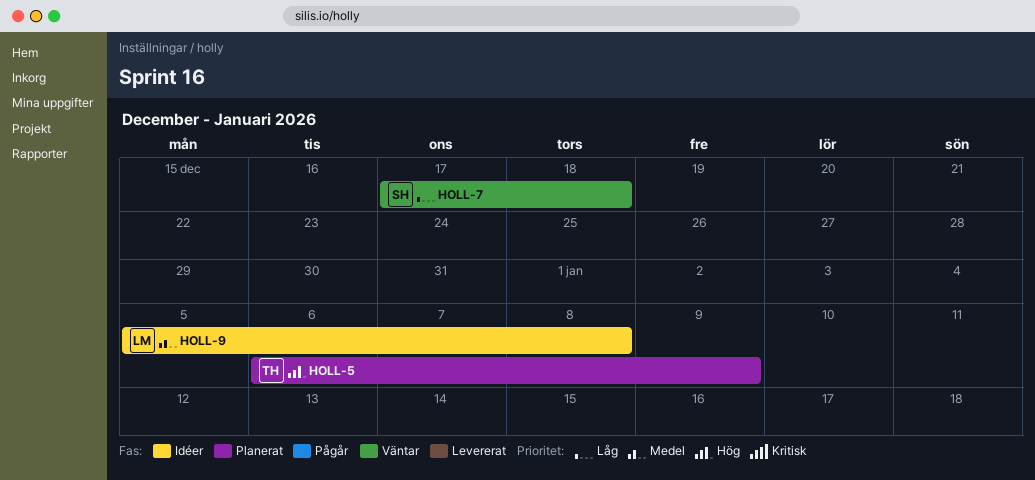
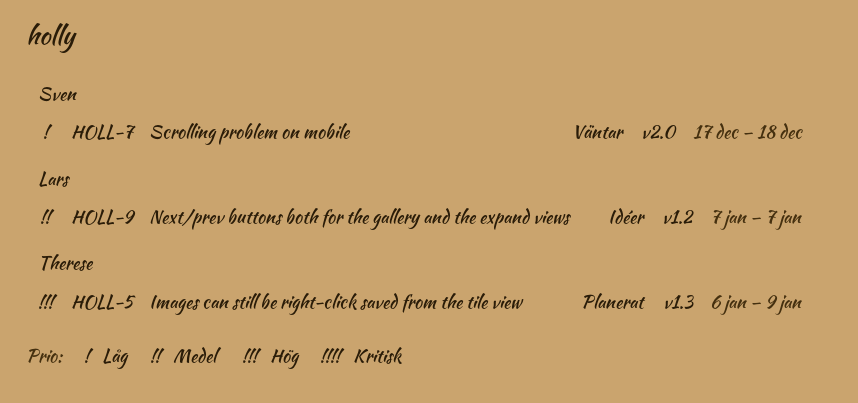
HOLL-9, start: Jan 5 -> Jan 7
HOLL-9, due: Jan 8 -> Jan 7

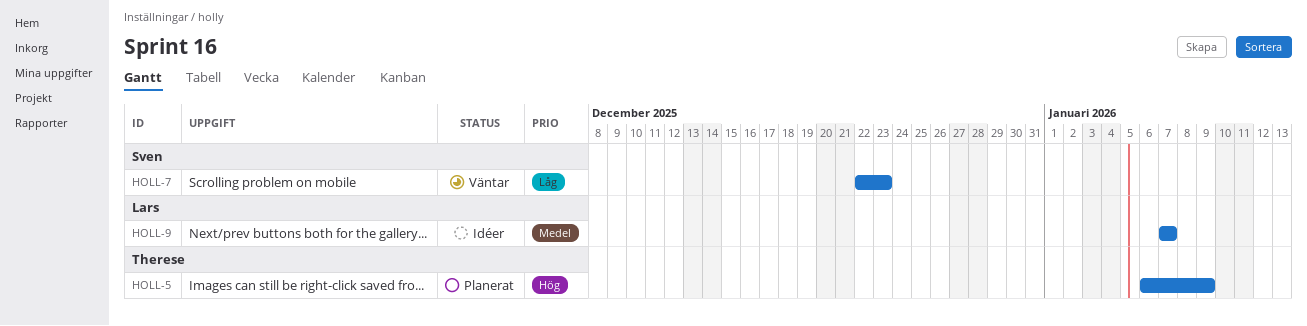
HOLL-7, start: Dec 17 -> Dec 22
HOLL-7, due: Dec 18 -> Dec 23

